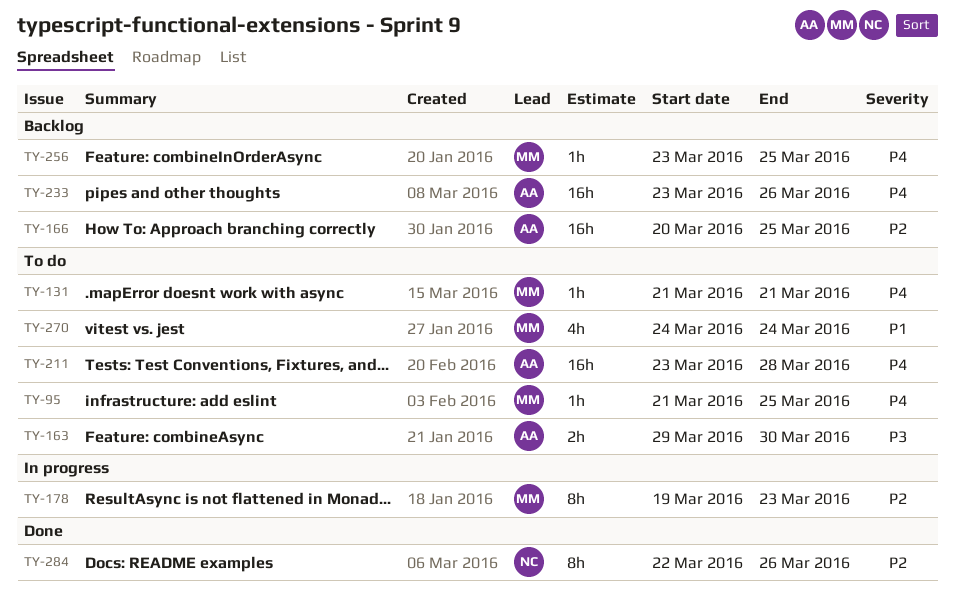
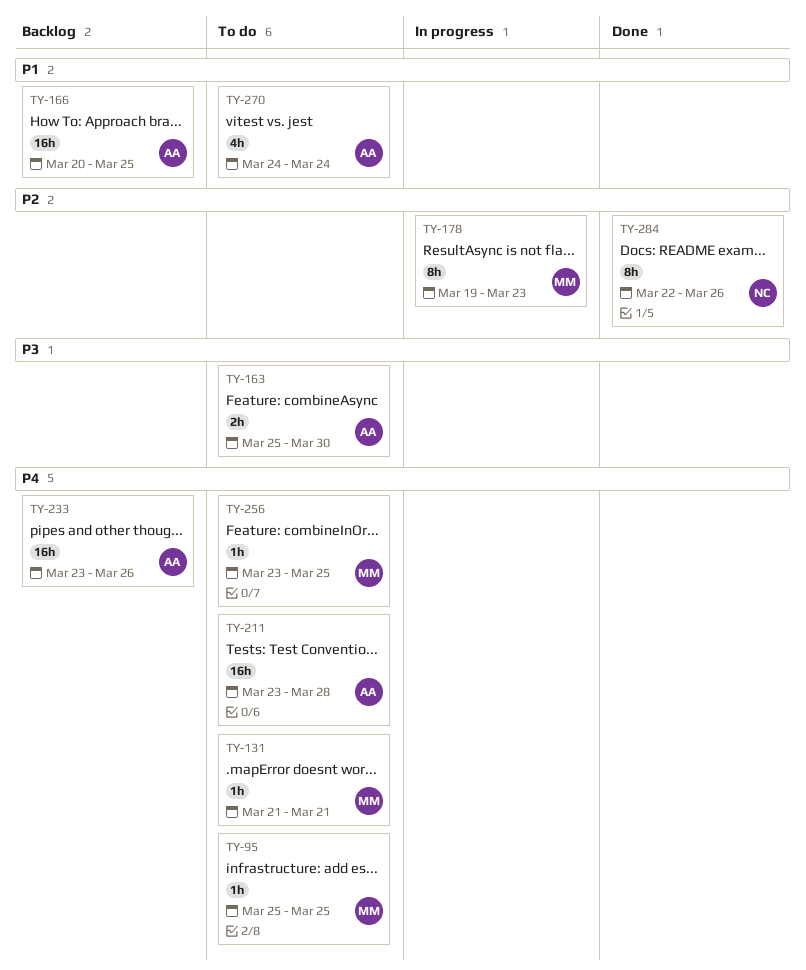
TY-95, start: Mar 21 -> Mar 25
TY-163, start: Mar 29 -> Mar 25
TY-166, priority: P2 -> P1
TY-256, status: Backlog -> To do
TY-270, owner: MM -> AA

